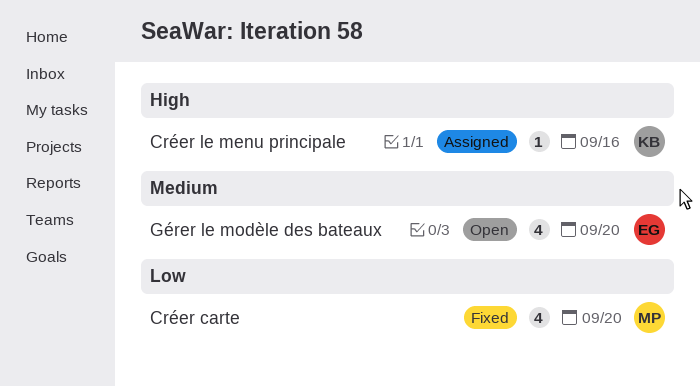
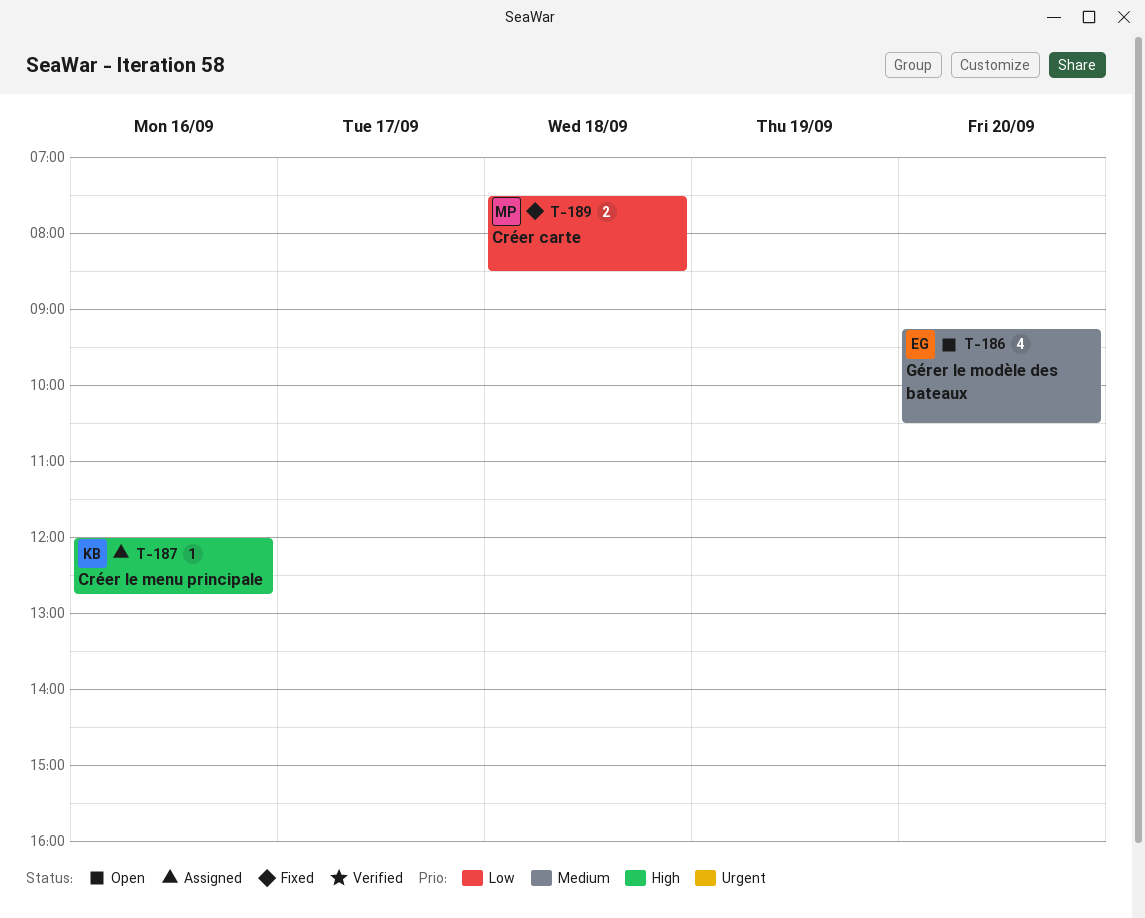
Créer carte, estimate: 4 -> 2
Créer carte, day: Sep 20 -> Sep 18

